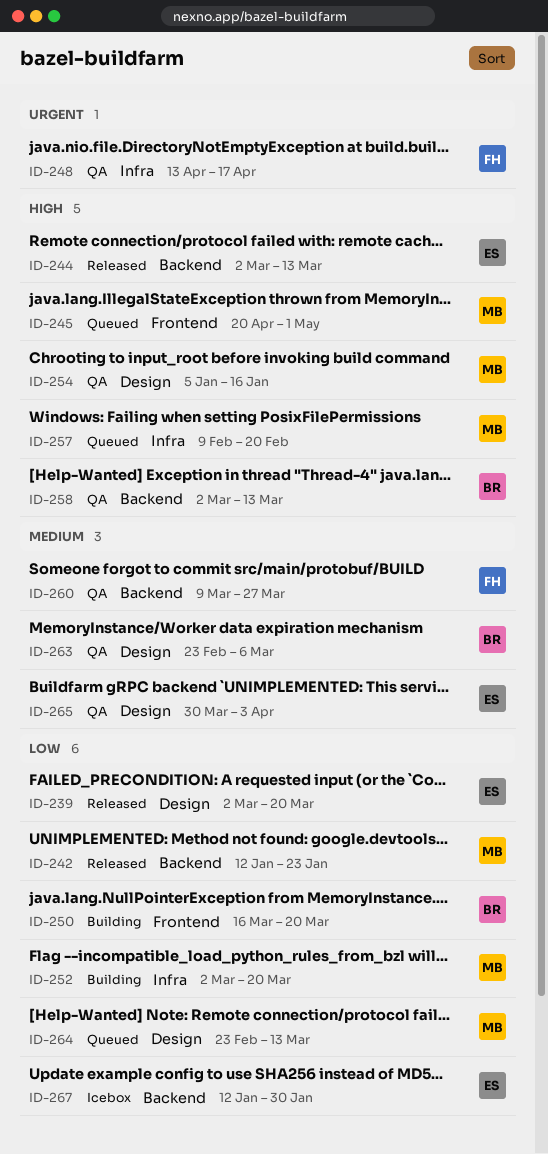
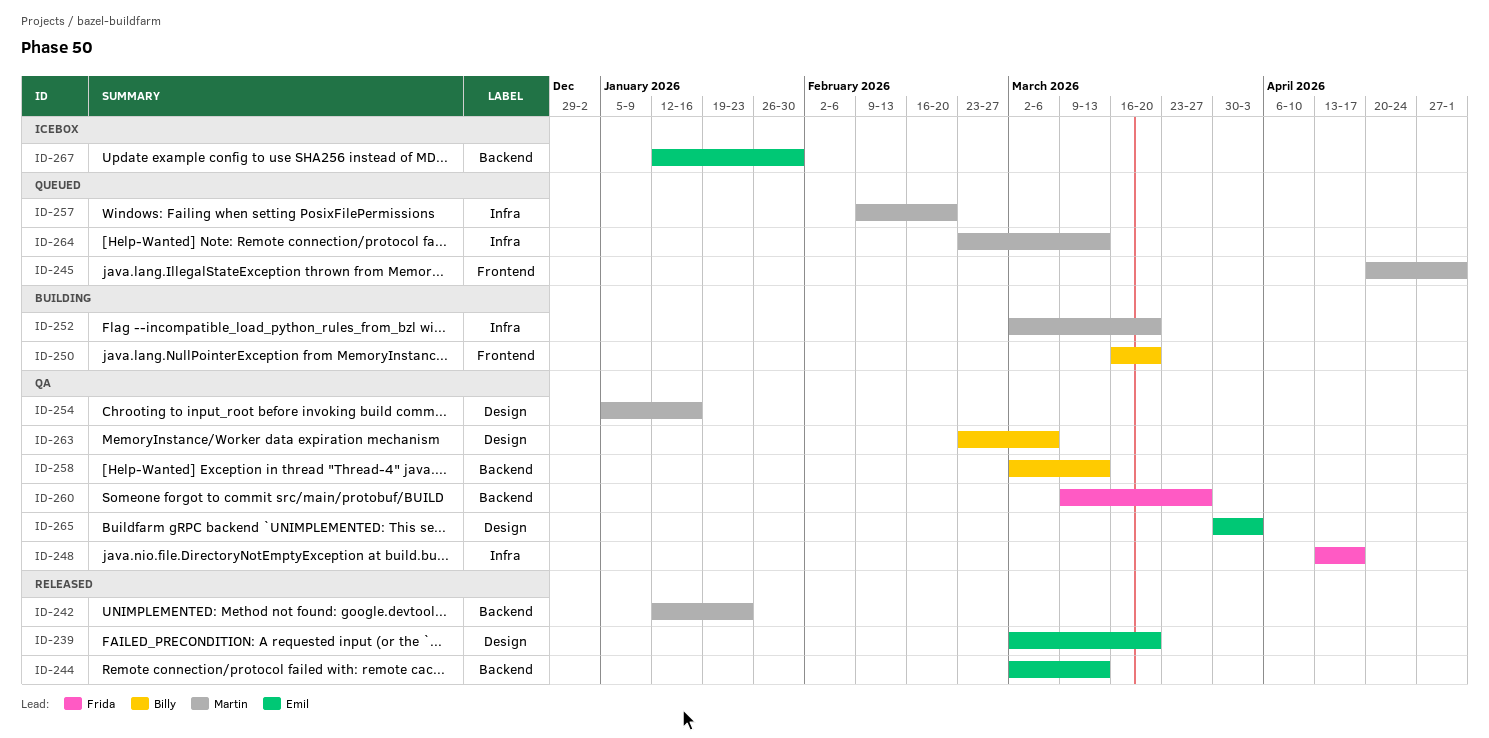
ID-264, label: Design -> Infra

